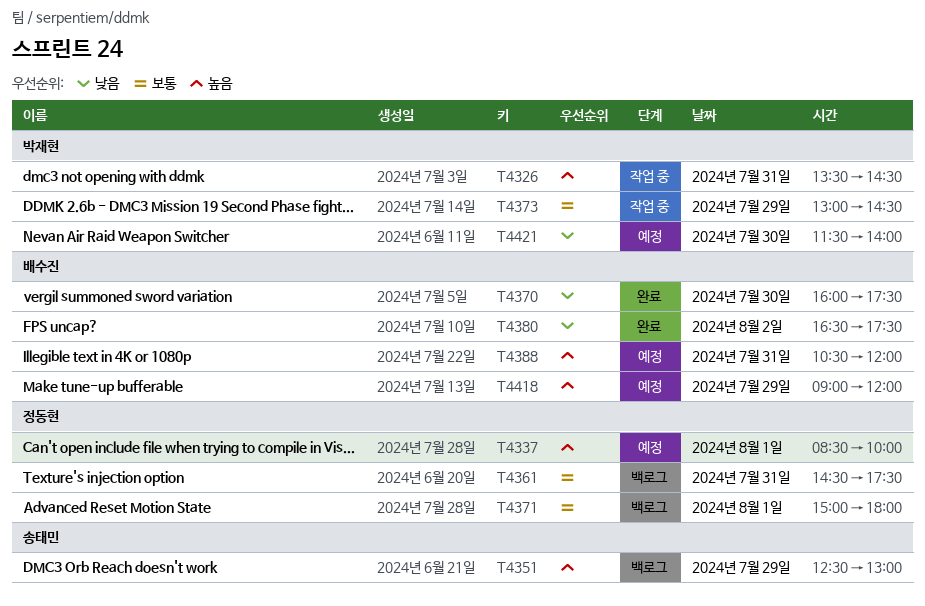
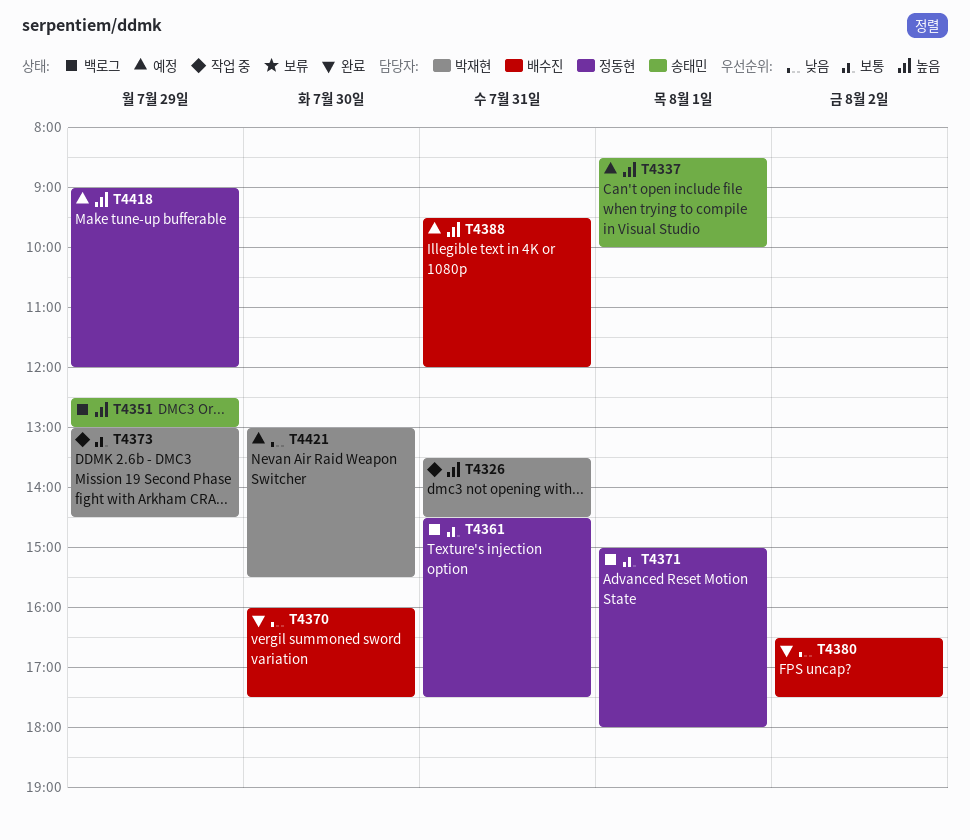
T4337, owner: 정동현 -> 송태민
T4388, begins: 10:30 -> 09:30
T4418, owner: 배수진 -> 정동현
T4421, begins: 11:30 -> 13:00
T4421, ends: 14:00 -> 15:30

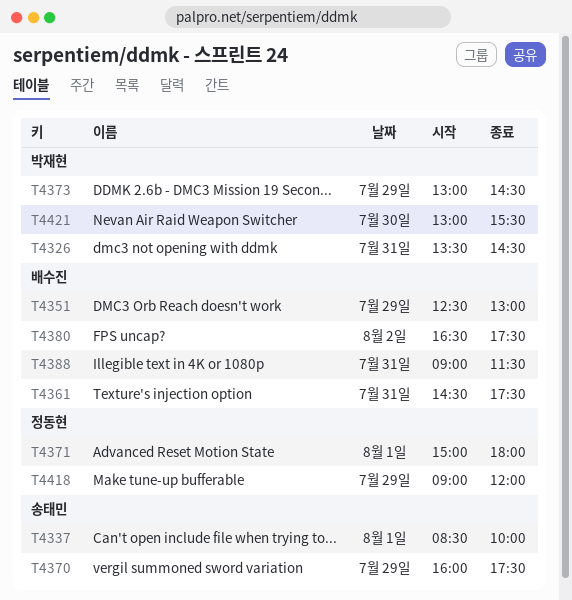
T4351, owner: 송태민 -> 배수진
T4361, owner: 정동현 -> 배수진
T4370, owner: 배수진 -> 송태민
T4370, day: Jul 30 -> Jul 29
T4388, begins: 09:30 -> 09:00
T4388, ends: 12:00 -> 11:30

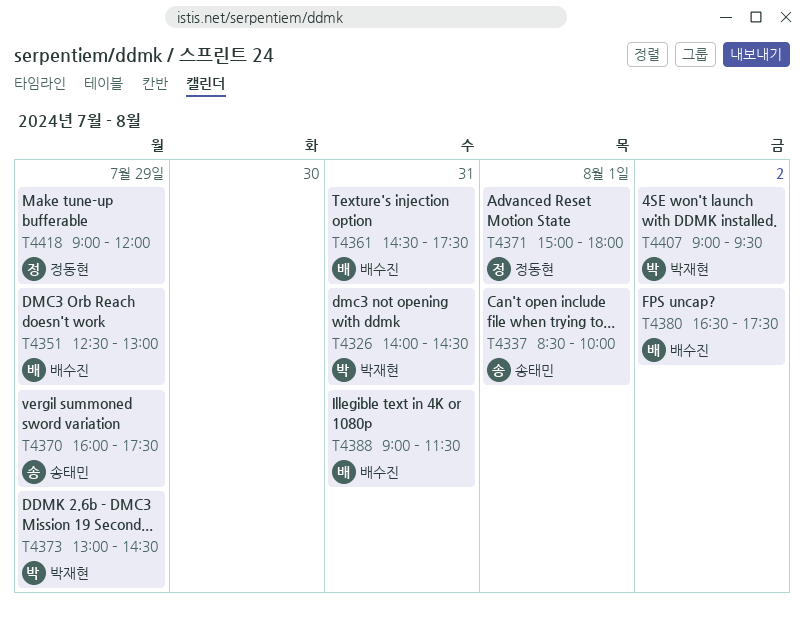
T4326, begins: 13:30 -> 14:00
T4407: none -> present
T4421: present -> none

